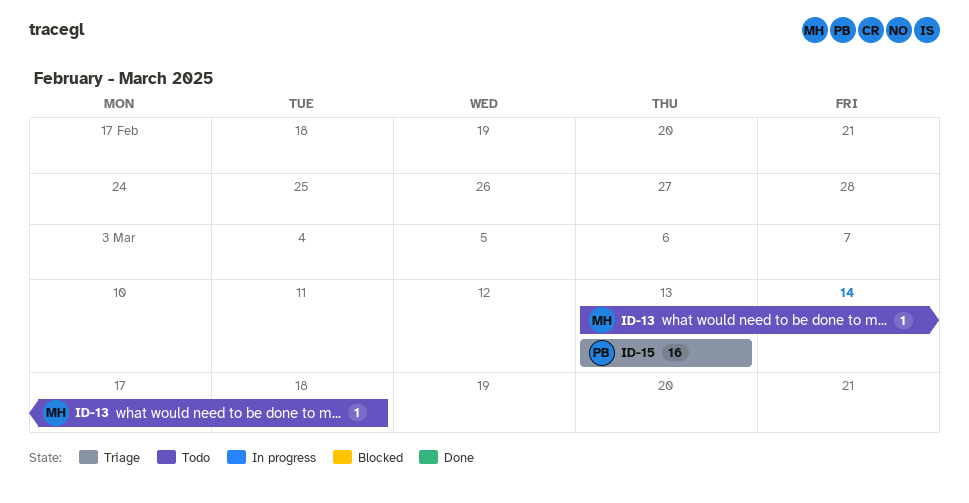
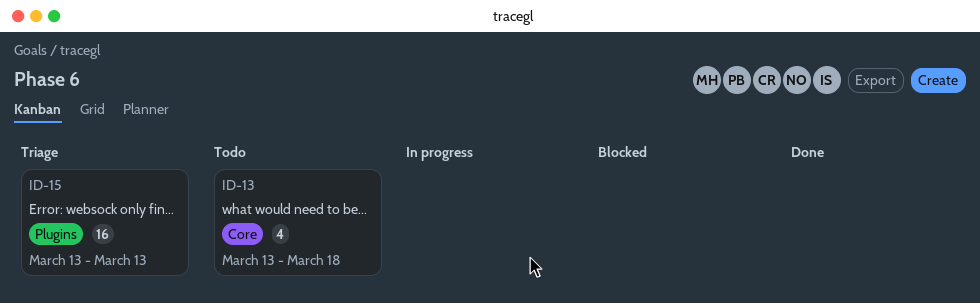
ID-13, estimate: 1 -> 4

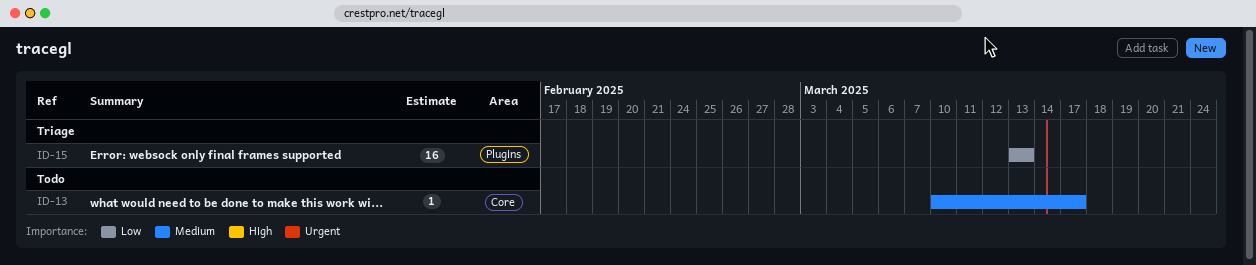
ID-13, estimate: 4 -> 1
ID-13, start: Mar 13 -> Mar 10
ID-13, due: Mar 18 -> Mar 17

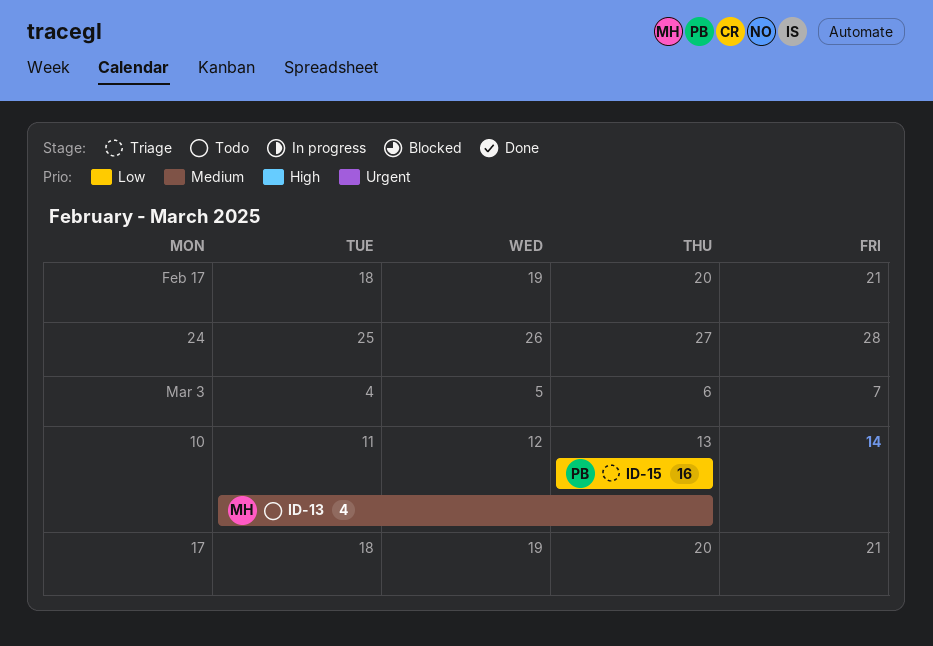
ID-13, estimate: 1 -> 4
ID-13, start: Mar 10 -> Mar 11
ID-13, due: Mar 17 -> Mar 13

